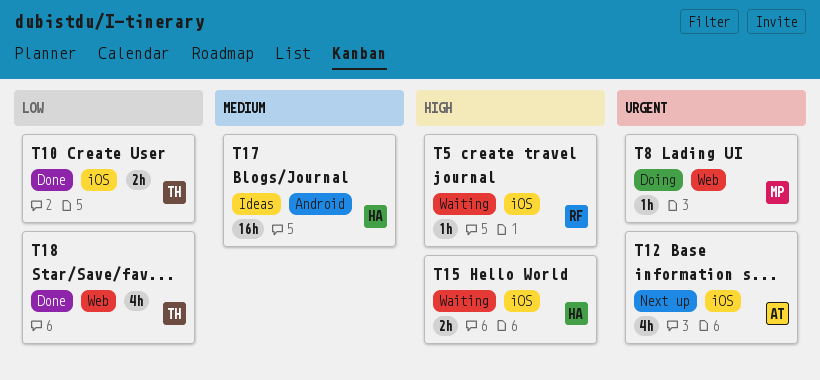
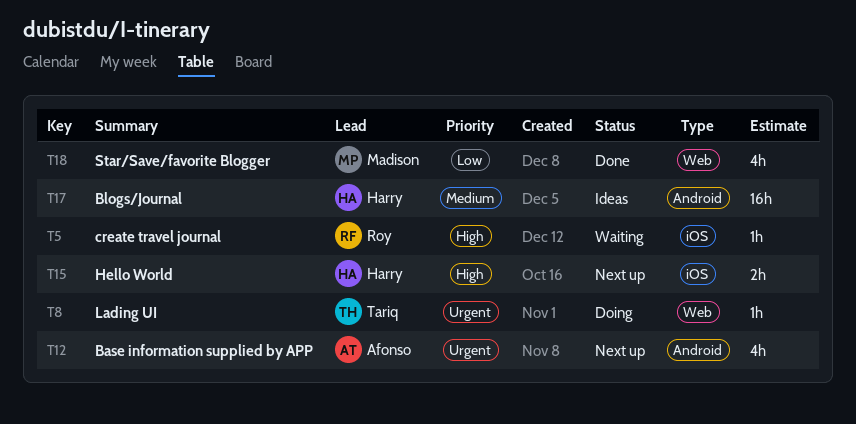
T8, owner: Madison -> Tariq
T10: present -> none
T12, label: iOS -> Android
T15, status: Waiting -> Next up
T18, owner: Tariq -> Madison

